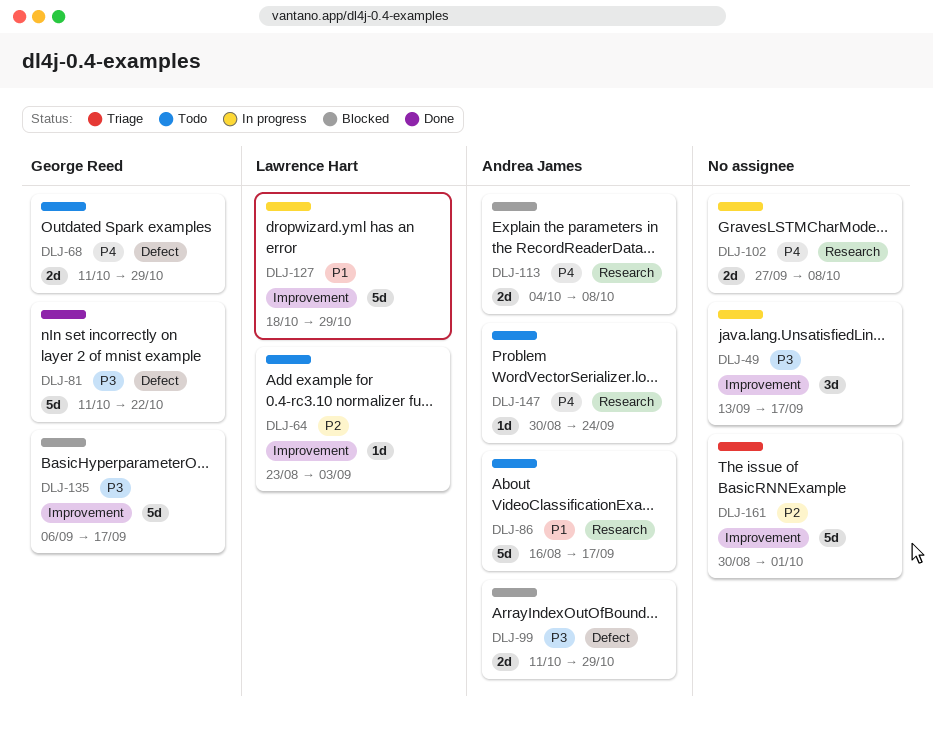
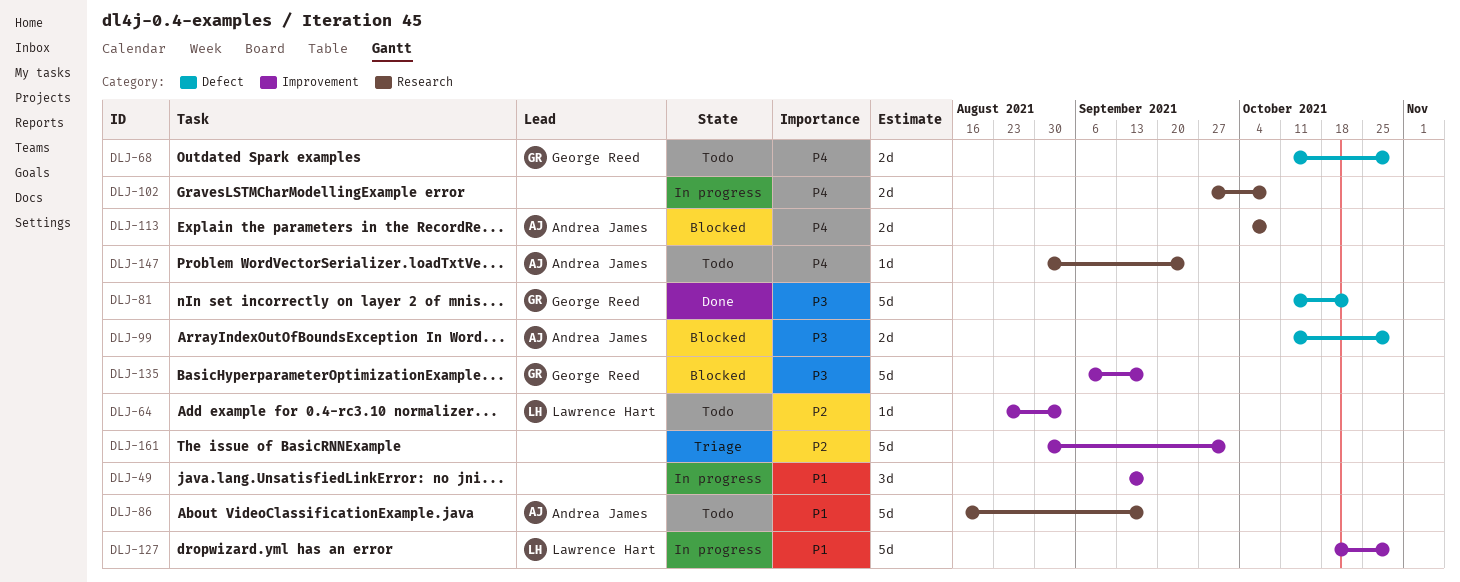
DLJ-49, priority: P3 -> P1

